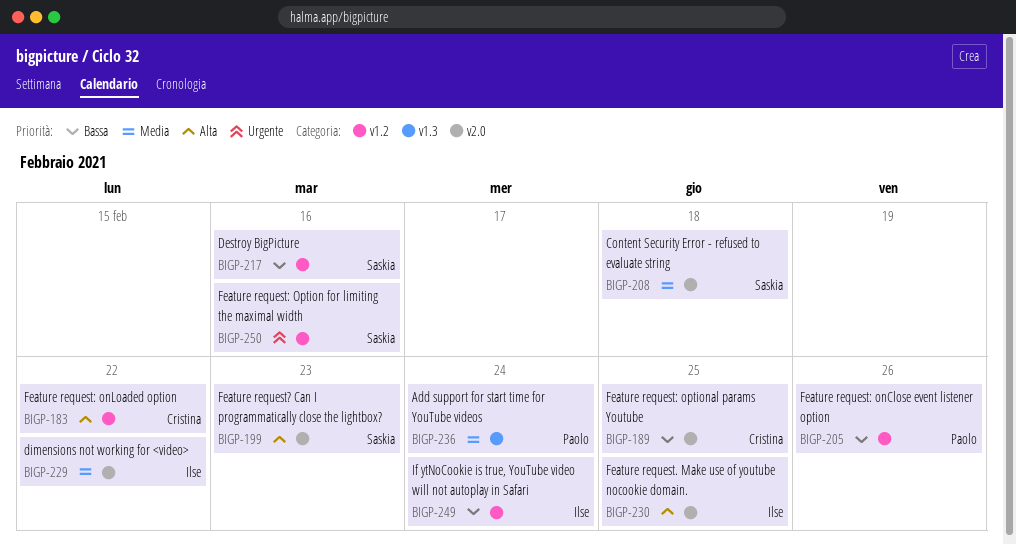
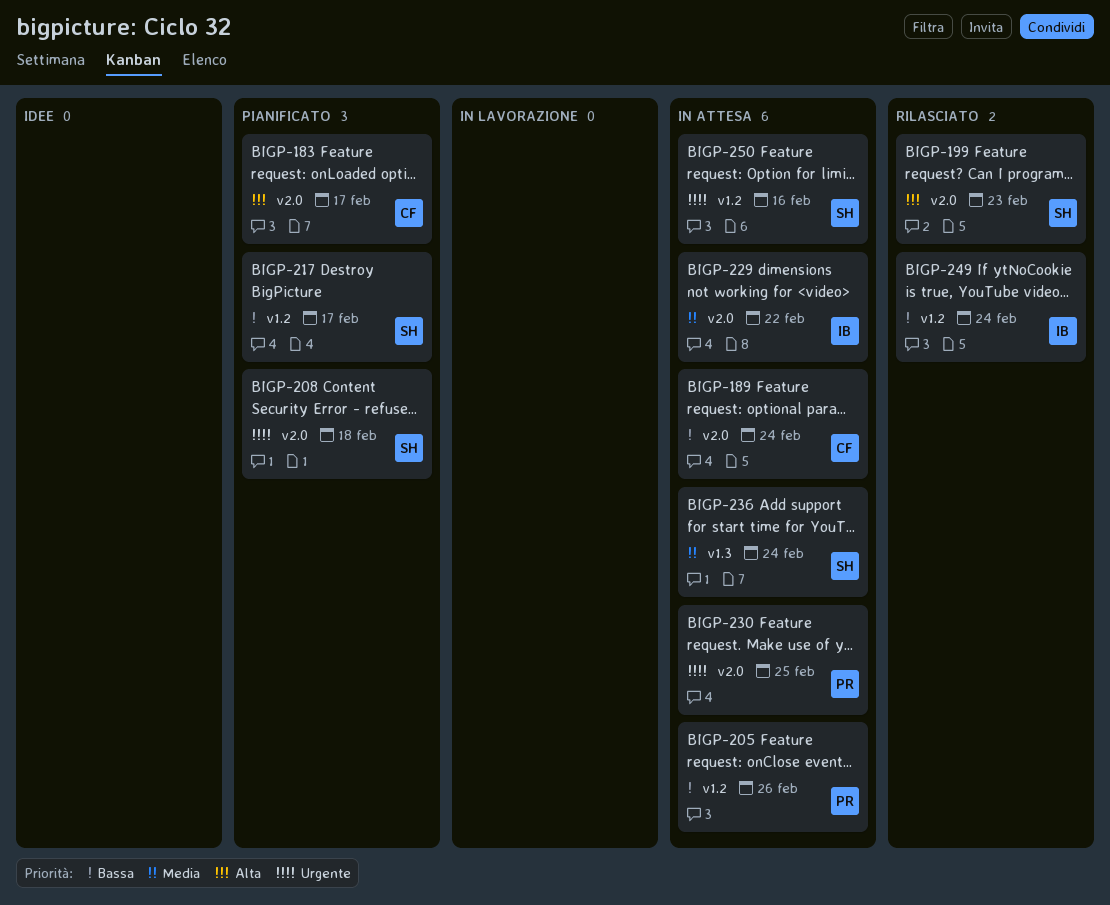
BIGP-183, label: v1.2 -> v2.0
BIGP-183, due: Feb 22 -> Feb 17
BIGP-189, due: Feb 25 -> Feb 24
BIGP-208, priority: Media -> Urgente
BIGP-217, due: Feb 16 -> Feb 17
BIGP-230, owner: Ilse -> Paolo
BIGP-230, priority: Alta -> Urgente
BIGP-236, owner: Paolo -> Saskia

